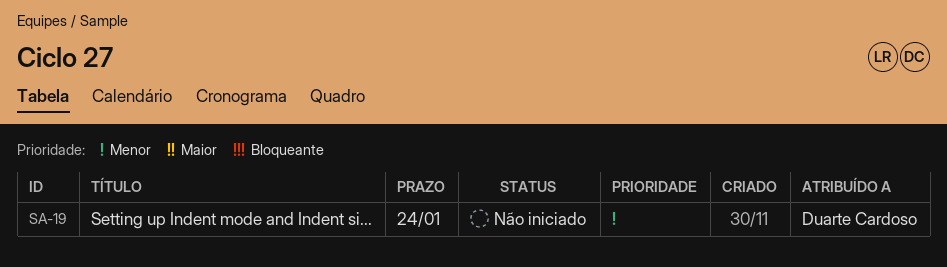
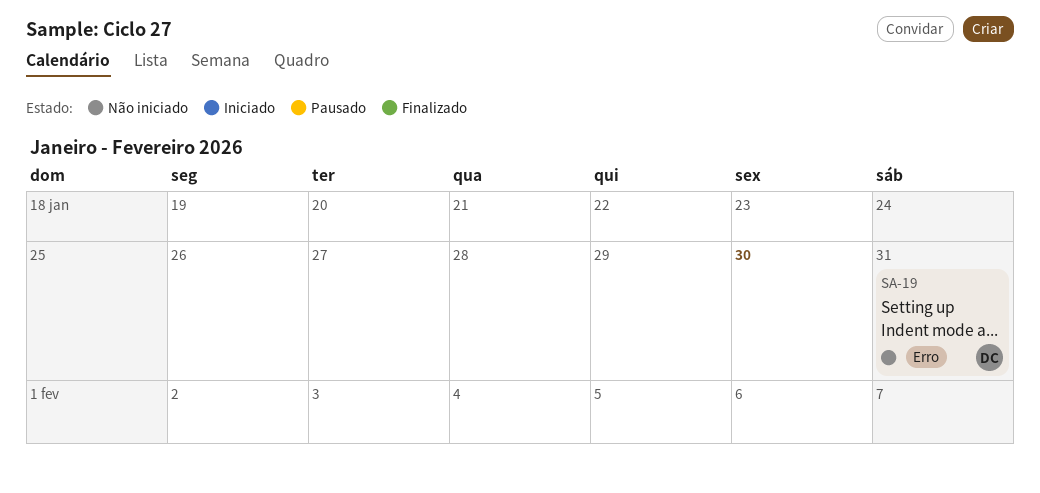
SA-19, due: Jan 24 -> Jan 31

